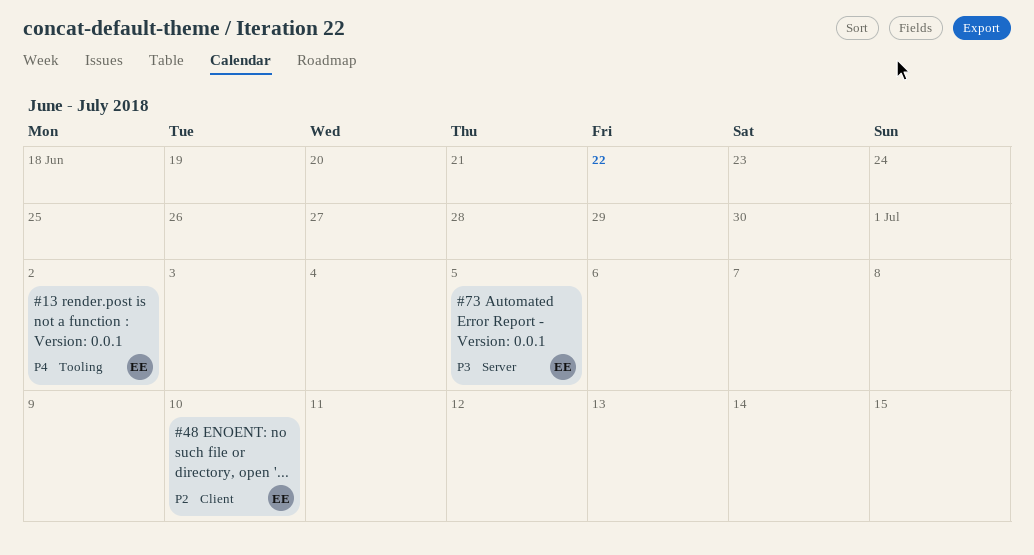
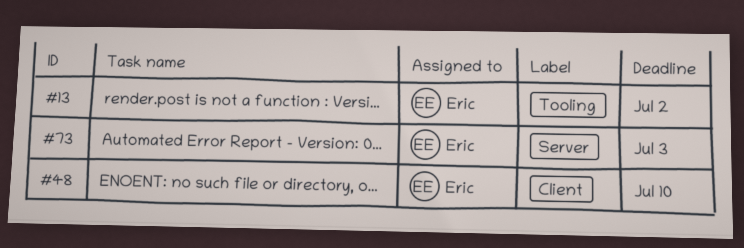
#73, due: Jul 5 -> Jul 3

